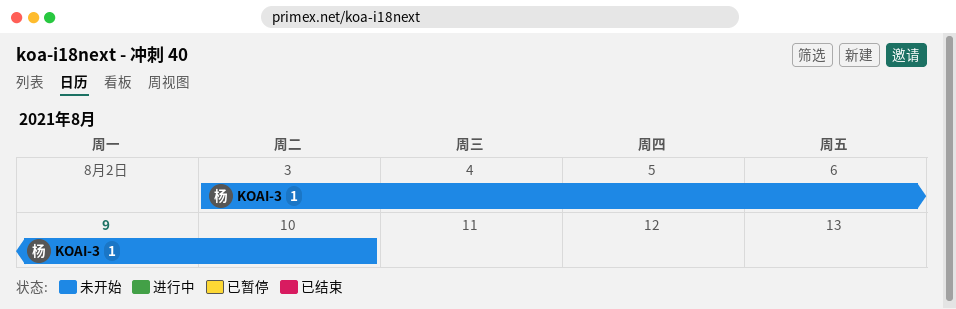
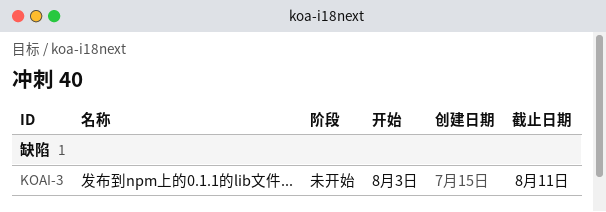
KOAI-3, due: Aug 10 -> Aug 11

